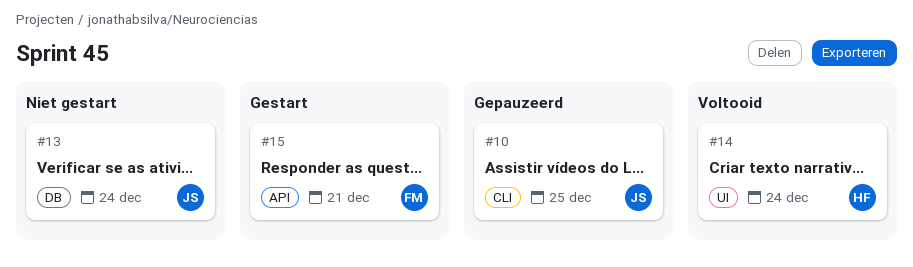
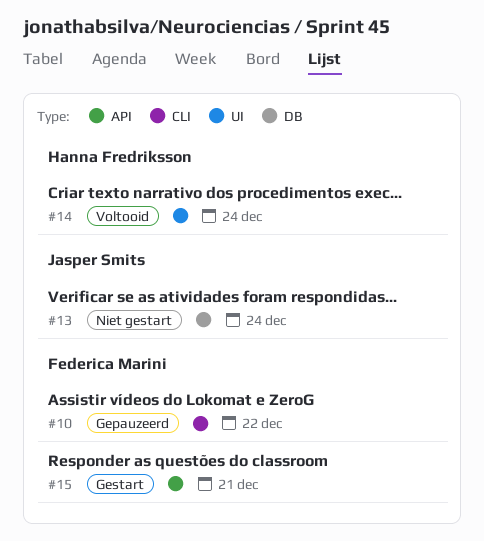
#10, owner: Jasper Smits -> Federica Marini
#10, day: Dec 25 -> Dec 22

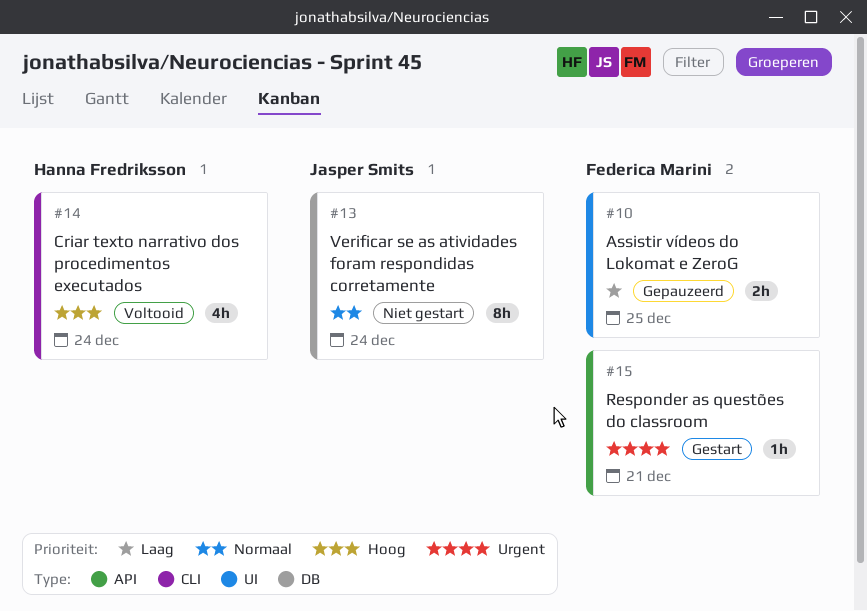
#10, label: CLI -> UI
#10, day: Dec 22 -> Dec 25
#14, label: UI -> CLI

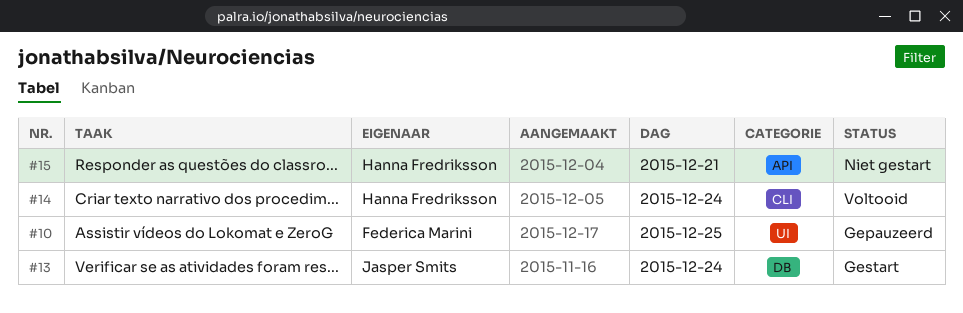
#13, status: Niet gestart -> Gestart
#15, status: Gestart -> Niet gestart
#15, owner: Federica Marini -> Hanna Fredriksson

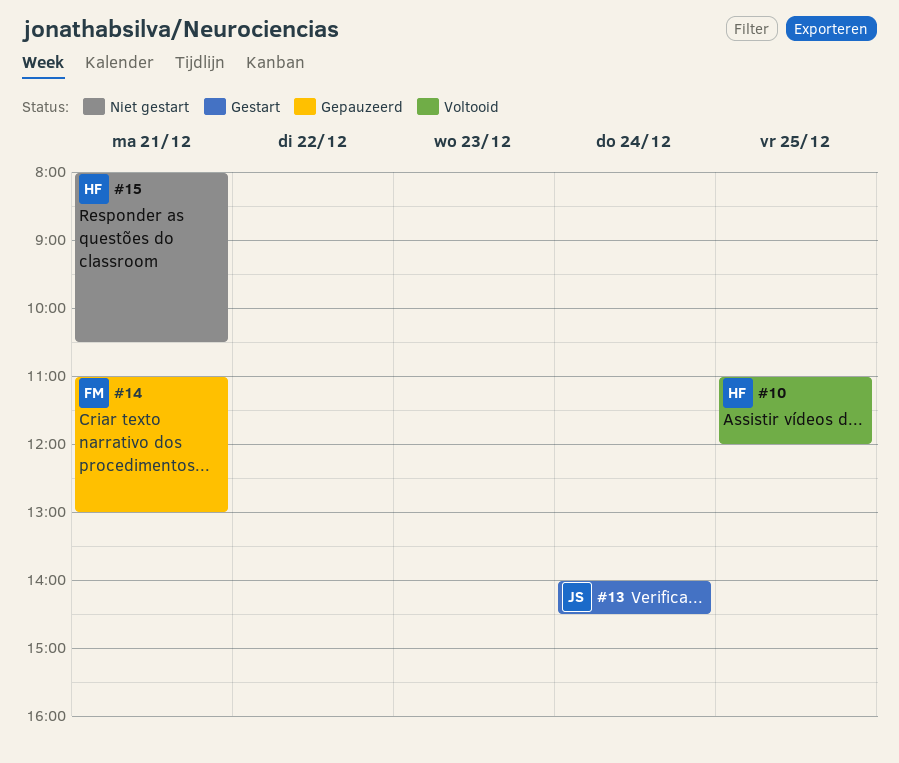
#10, status: Gepauzeerd -> Voltooid
#10, owner: Federica Marini -> Hanna Fredriksson
#14, status: Voltooid -> Gepauzeerd
#14, owner: Hanna Fredriksson -> Federica Marini
#14, day: Dec 24 -> Dec 21

